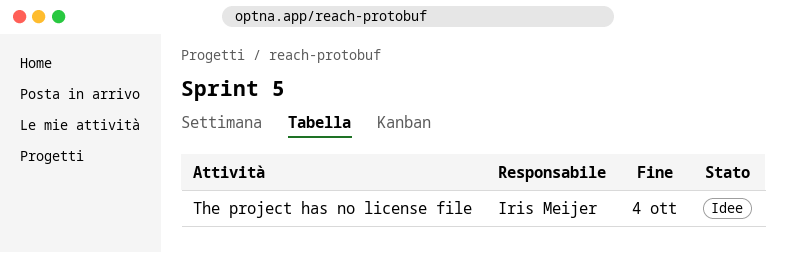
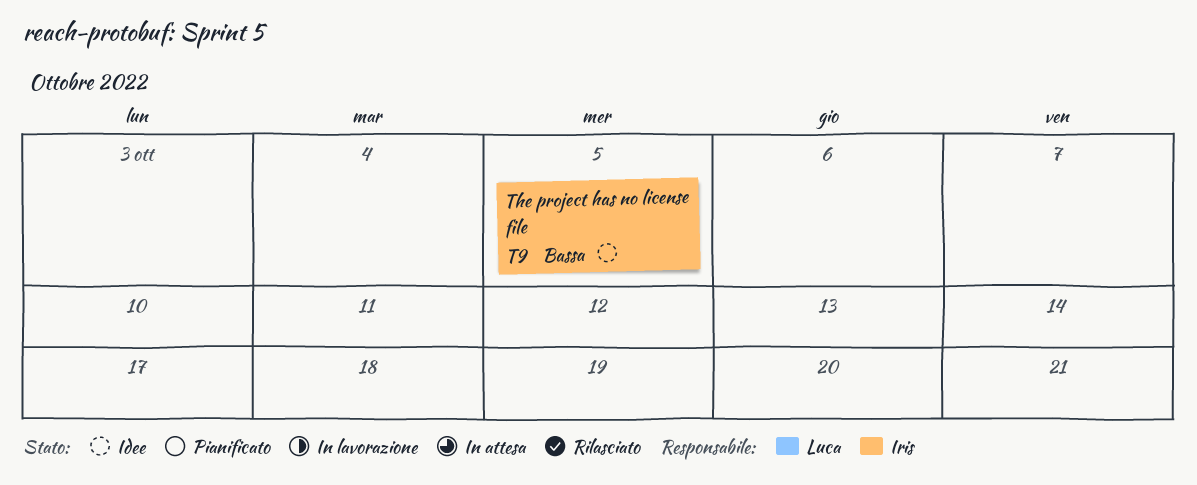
The project has no license file, due: Oct 4 -> Oct 5

